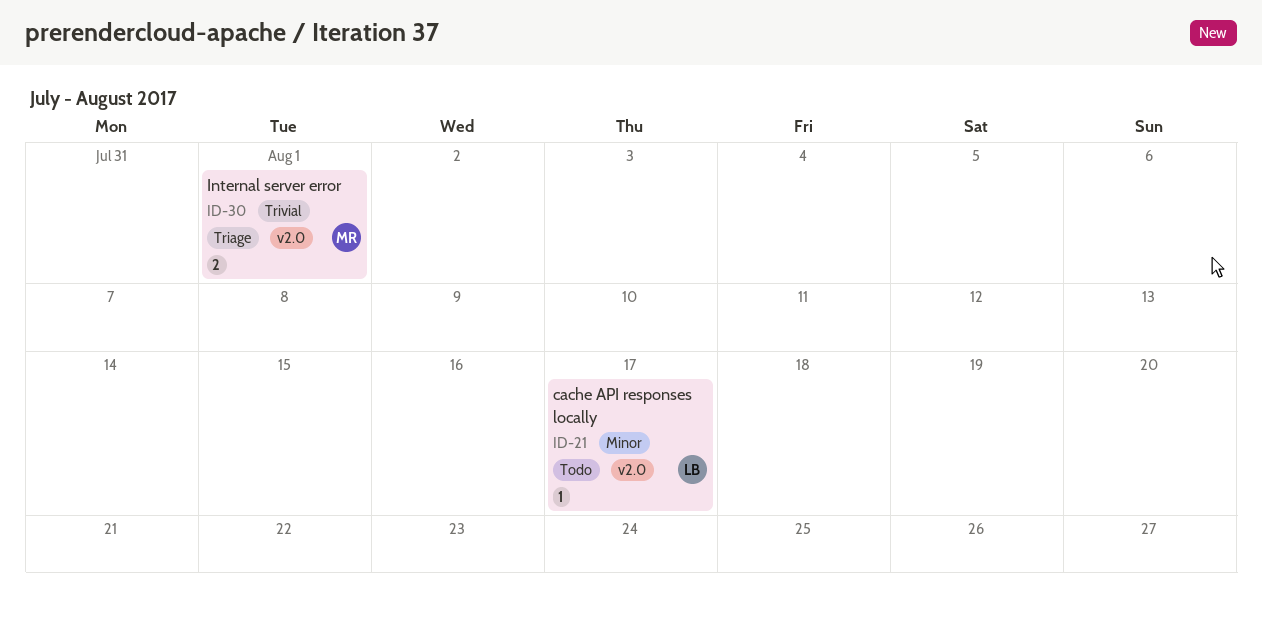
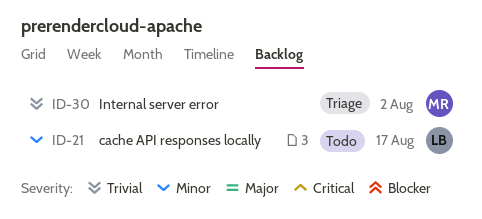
ID-30, due: Aug 1 -> Aug 2

